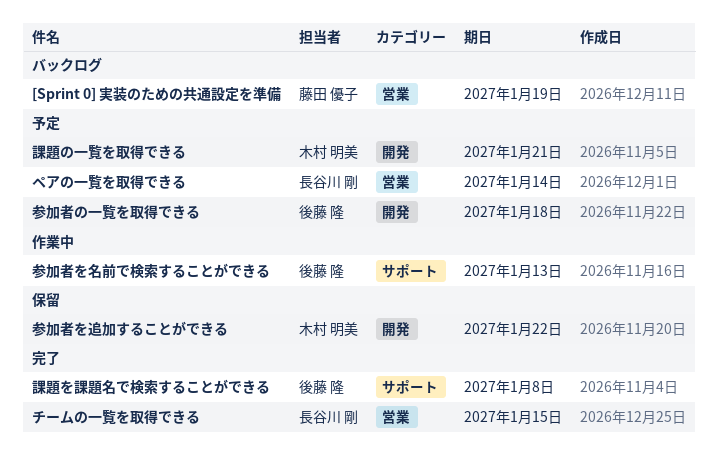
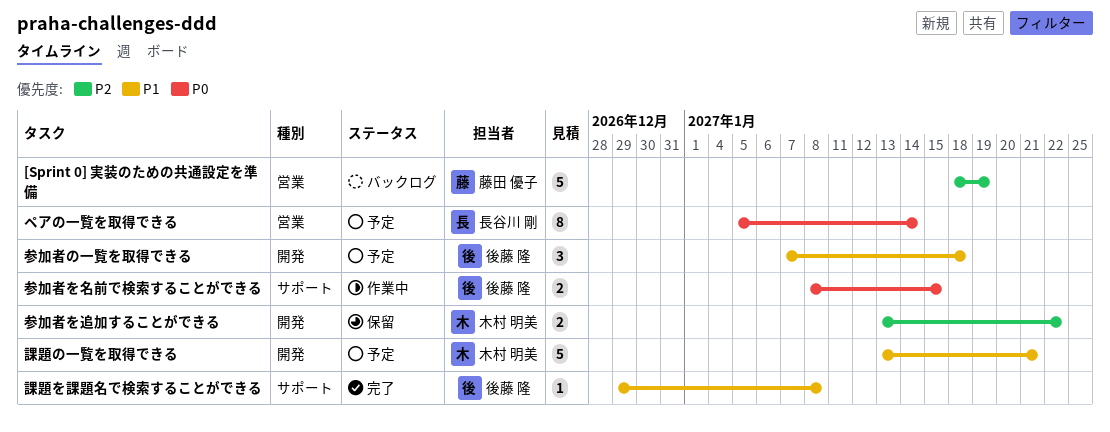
チームの一覧を取得できる: present -> none
参加者を名前で検索することができる, due: Jan 13 -> Jan 15

